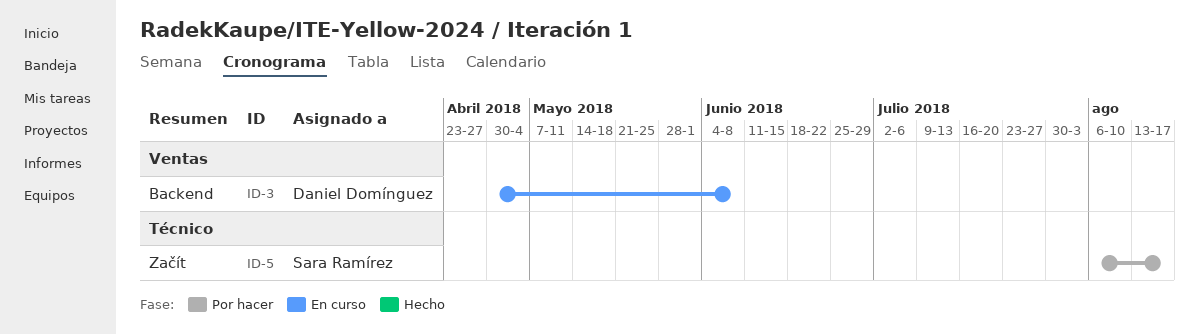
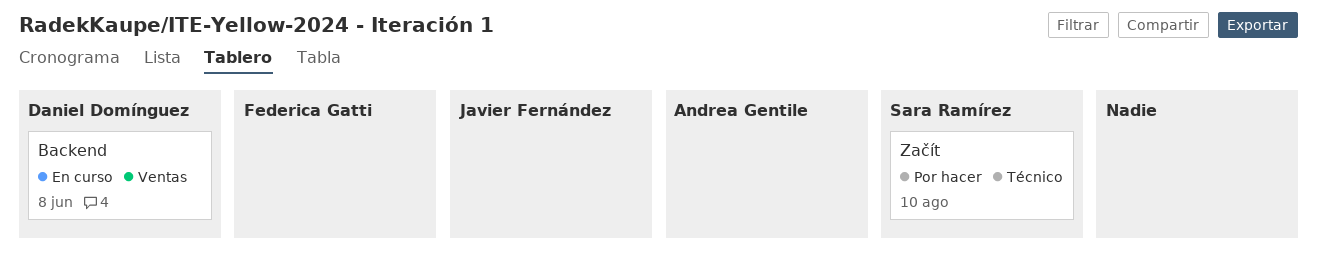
Začít, due: Aug 17 -> Aug 10

